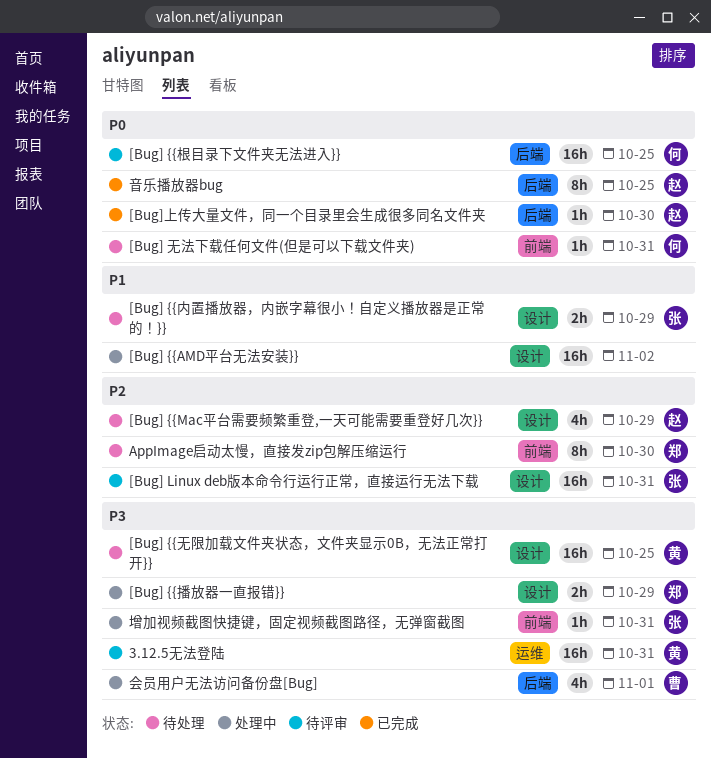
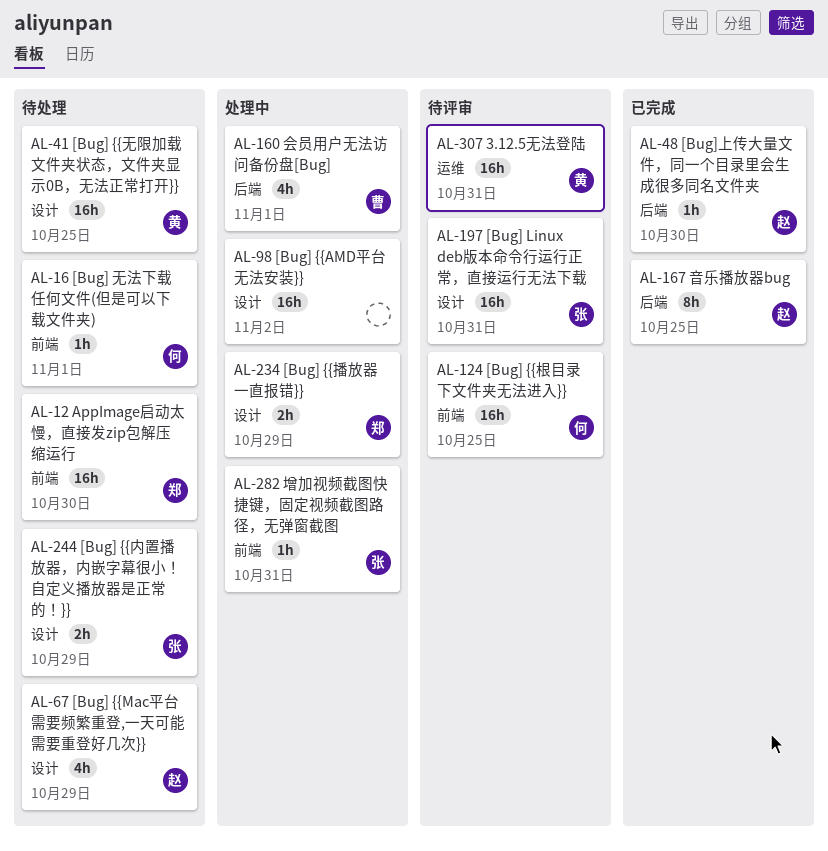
[Bug] {{根目录下文件夹无法进入}}, label: 后端 -> 前端
[Bug] 无法下载任何文件(但是可以下载文件夹), due: Oct 31 -> Nov 1
AppImage启动太慢，直接发zip包解压缩运行, estimate: 8h -> 16h

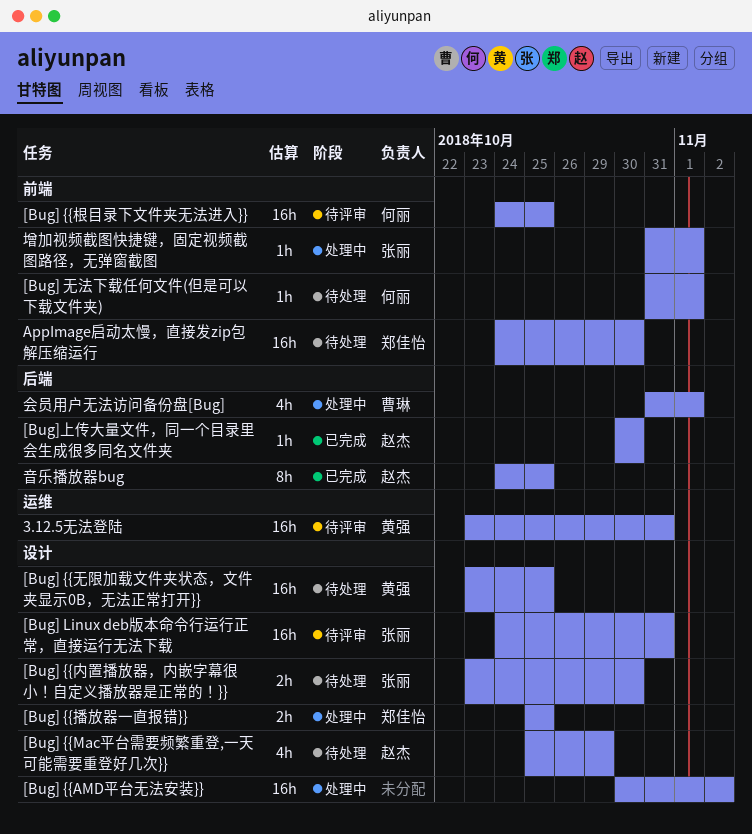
[Bug] {{内置播放器，内嵌字幕很小！自定义播放器是正常的！}}, due: Oct 29 -> Oct 30
[Bug] {{播放器一直报错}}, due: Oct 29 -> Oct 25
增加视频截图快捷键，固定视频截图路径，无弹窗截图, due: Oct 31 -> Nov 1

